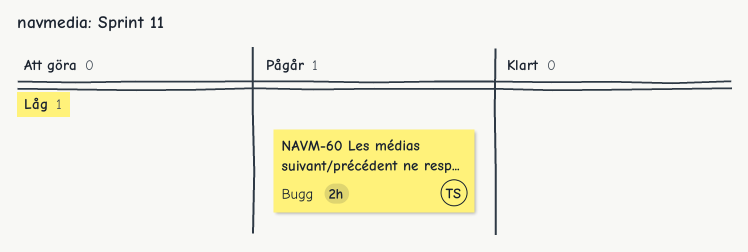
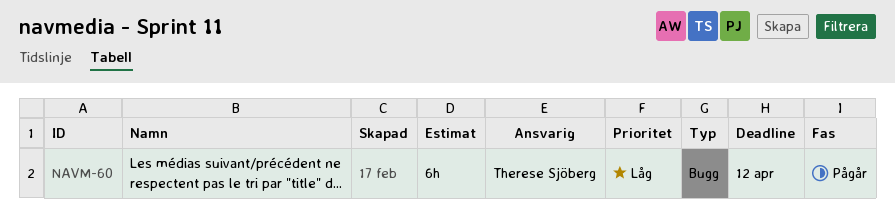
NAVM-60, estimate: 2h -> 6h

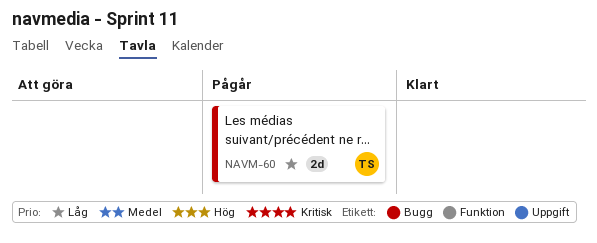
NAVM-60, estimate: 6h -> 2d

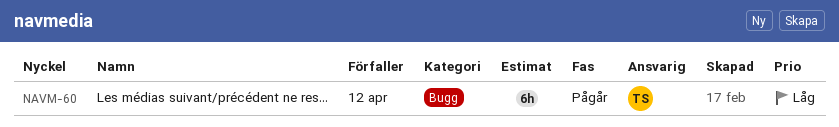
NAVM-60, estimate: 2d -> 6h

